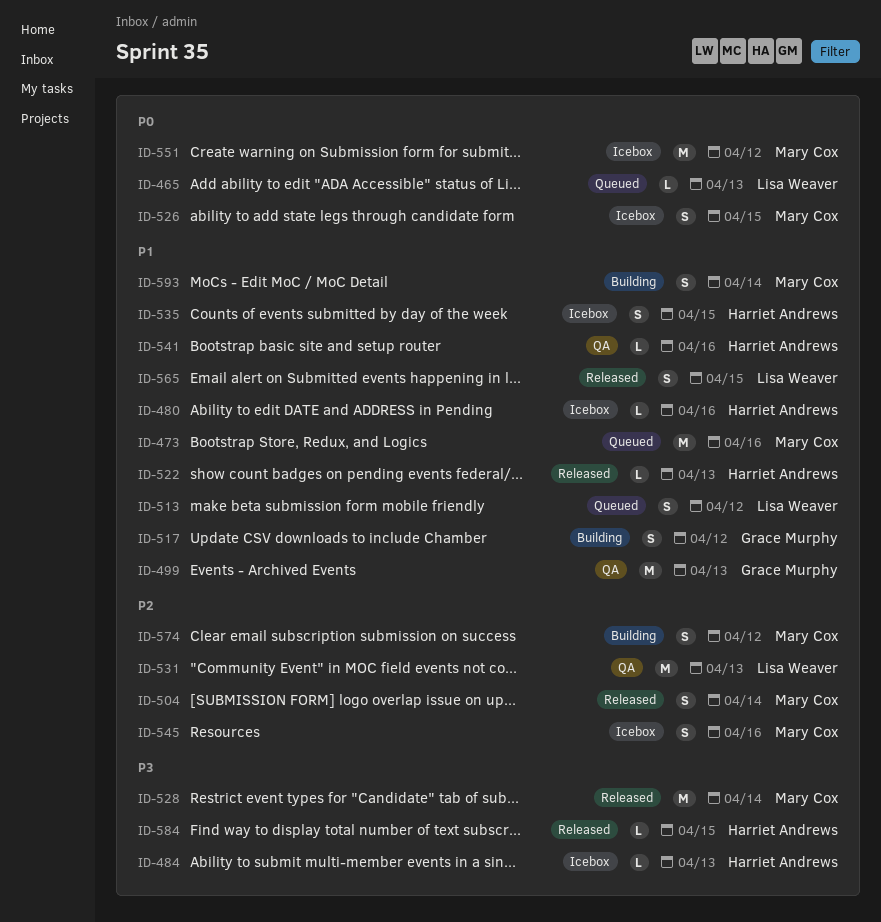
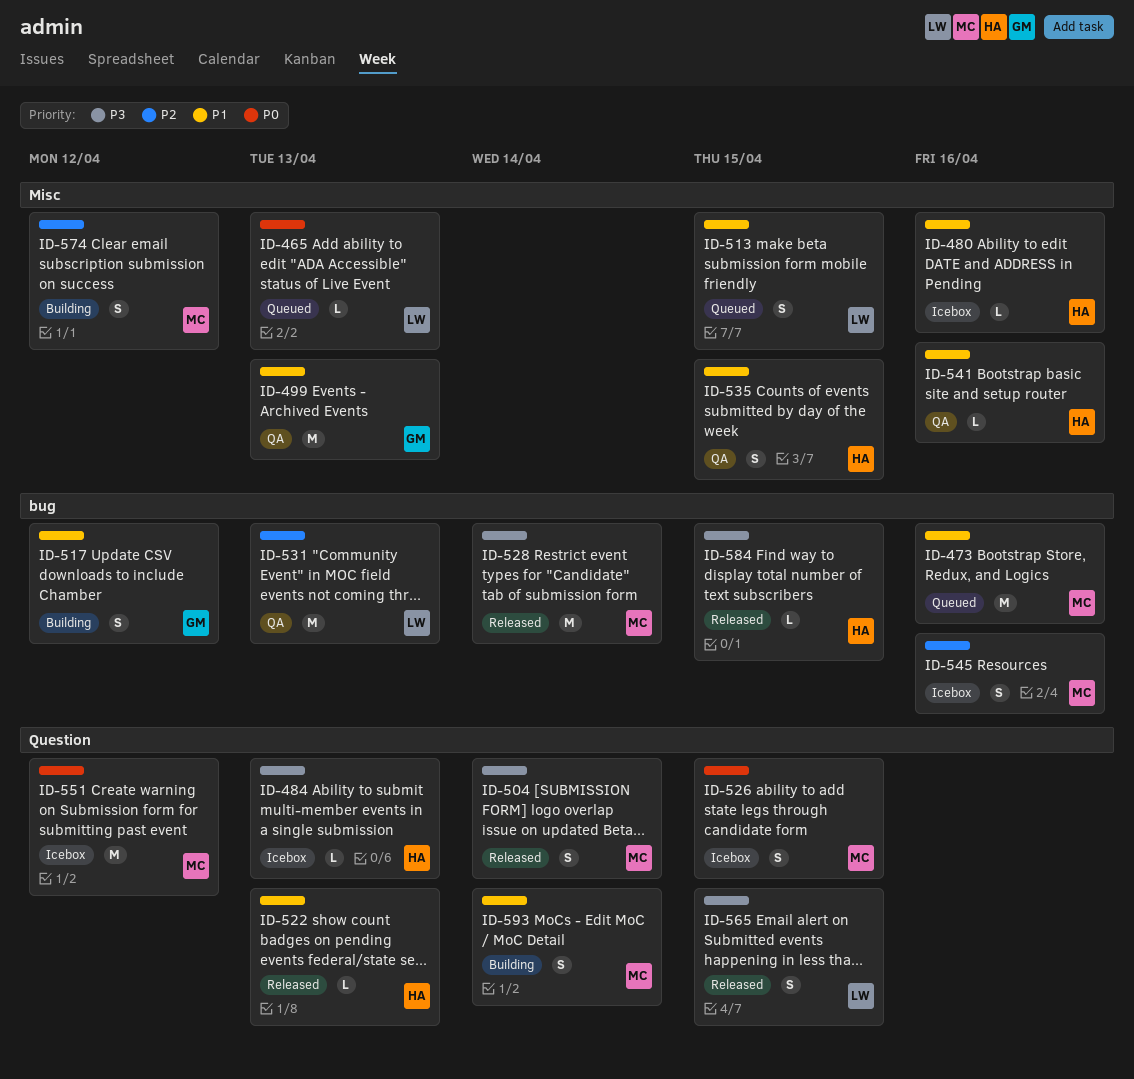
ID-504, priority: P2 -> P3
ID-513, due: Apr 12 -> Apr 15
ID-535, status: Icebox -> QA
ID-565, priority: P1 -> P3

